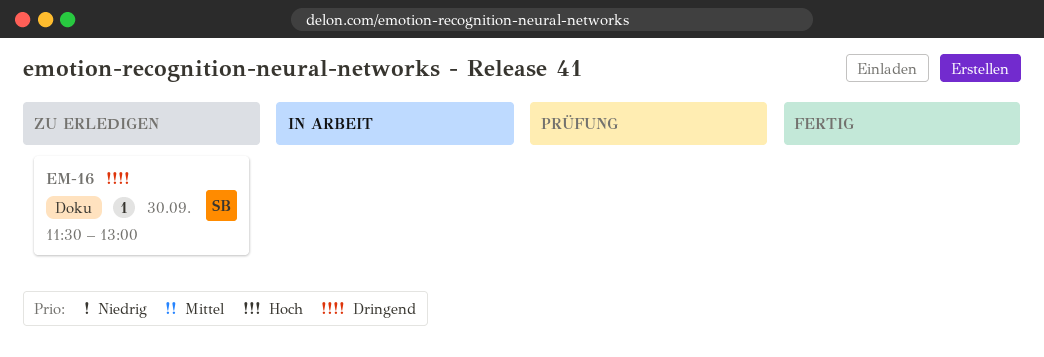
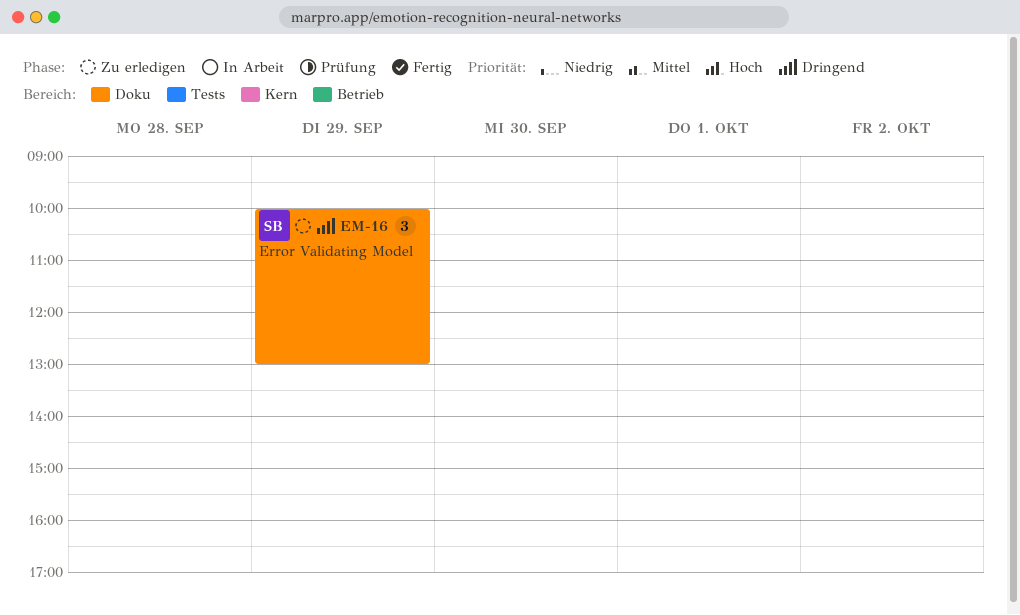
EM-16, estimate: 1 -> 3
EM-16, day: Sep 30 -> Sep 29
EM-16, begins: 11:30 -> 10:00

